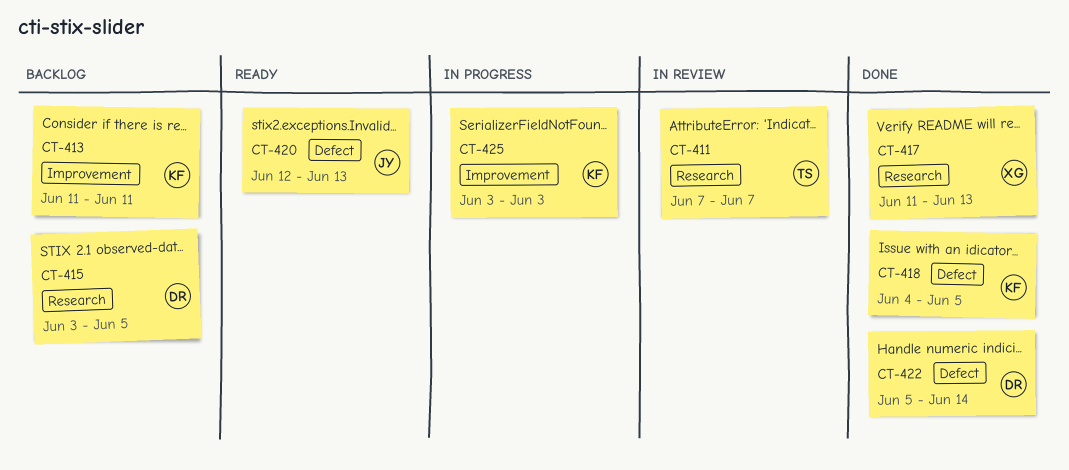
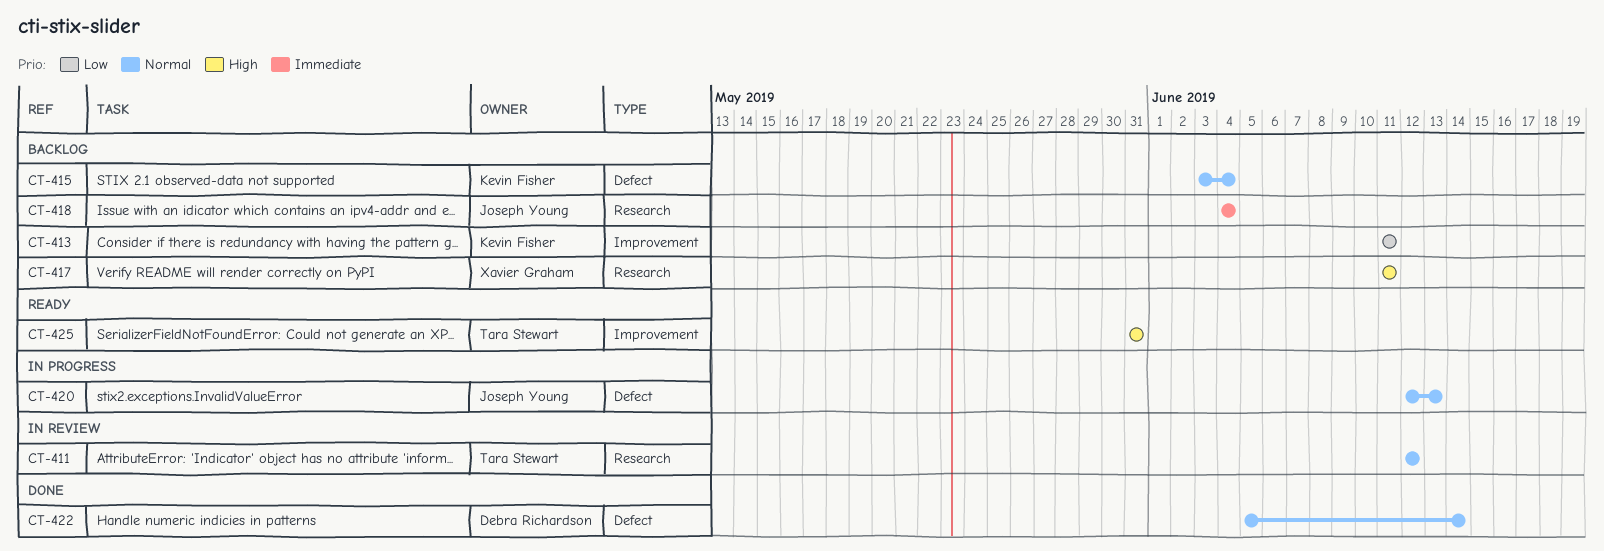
CT-411, start: Jun 7 -> Jun 12
CT-411, due: Jun 7 -> Jun 12
CT-415, owner: Debra Richardson -> Kevin Fisher
CT-415, label: Research -> Defect
CT-415, due: Jun 5 -> Jun 4
CT-417, status: Done -> Backlog
CT-417, due: Jun 13 -> Jun 11
CT-418, status: Done -> Backlog
CT-418, owner: Kevin Fisher -> Joseph Young
CT-418, label: Defect -> Research
CT-418, due: Jun 5 -> Jun 4
CT-420, status: Ready -> In progress
CT-425, status: In progress -> Ready
CT-425, owner: Kevin Fisher -> Tara Stewart
CT-425, start: Jun 3 -> May 31
CT-425, due: Jun 3 -> May 31

